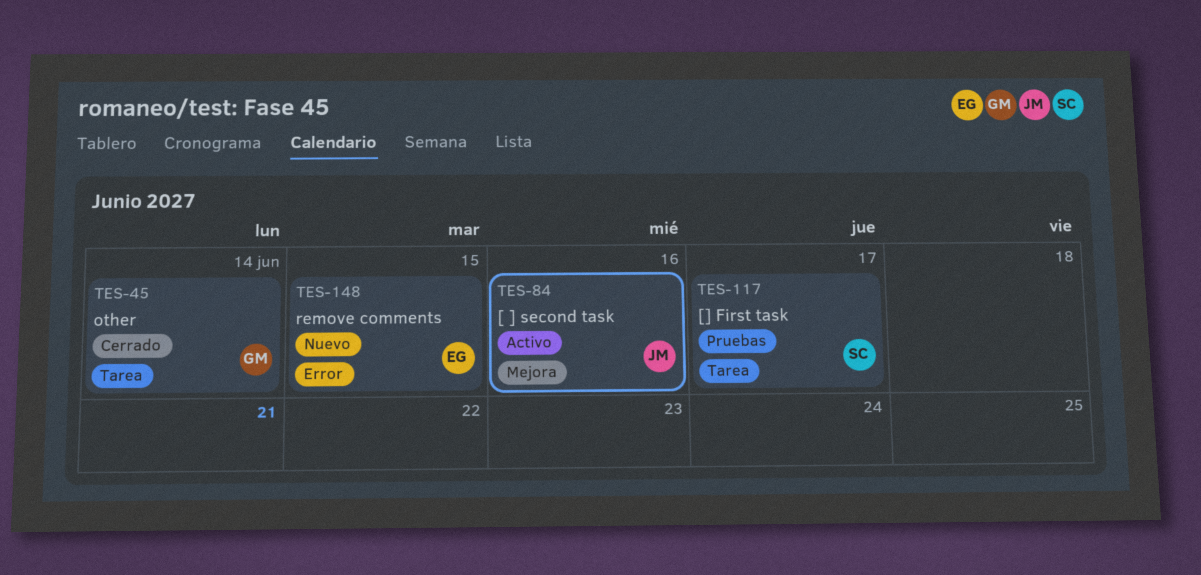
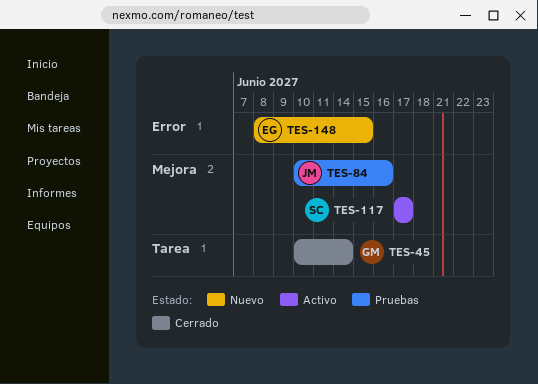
TES-84, status: Activo -> Pruebas
TES-117, status: Pruebas -> Activo
TES-117, label: Tarea -> Mejora

